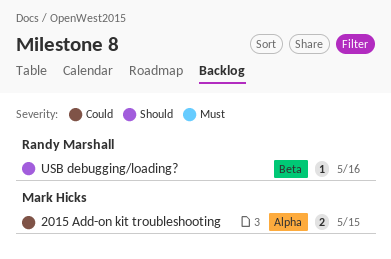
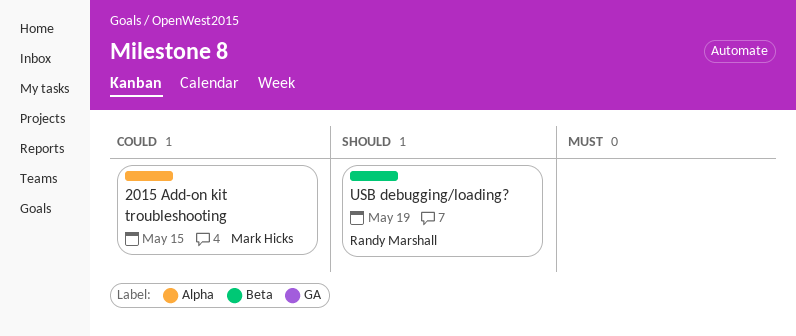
USB debugging/loading?, due: May 16 -> May 19

